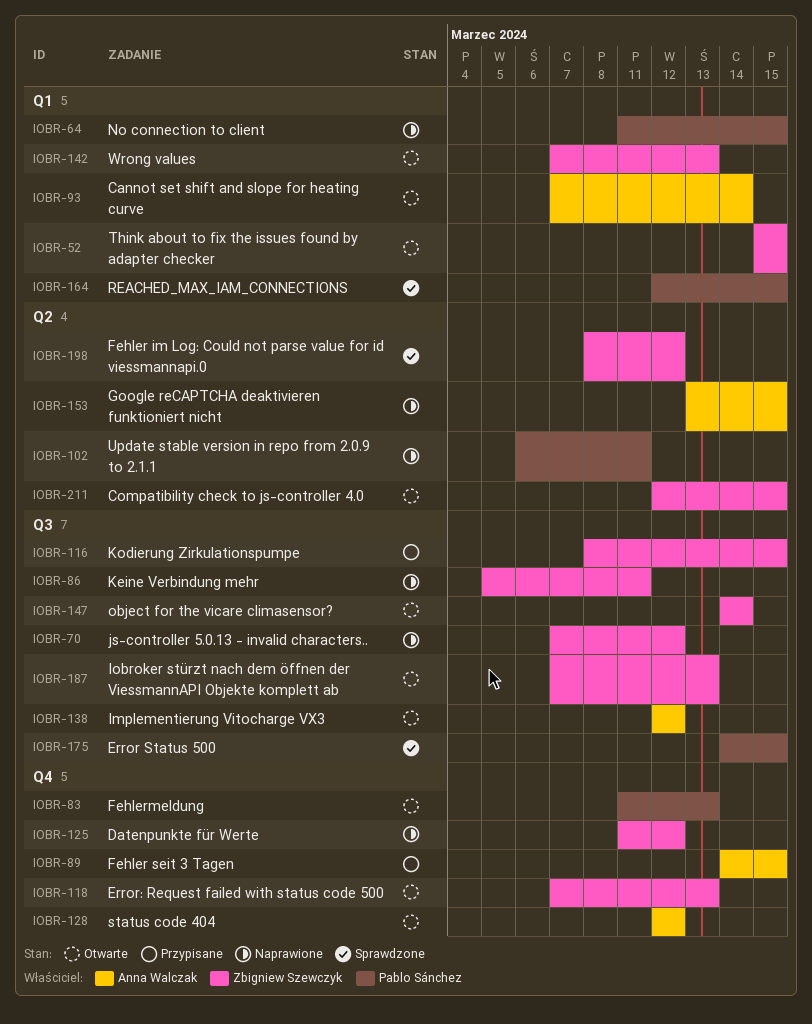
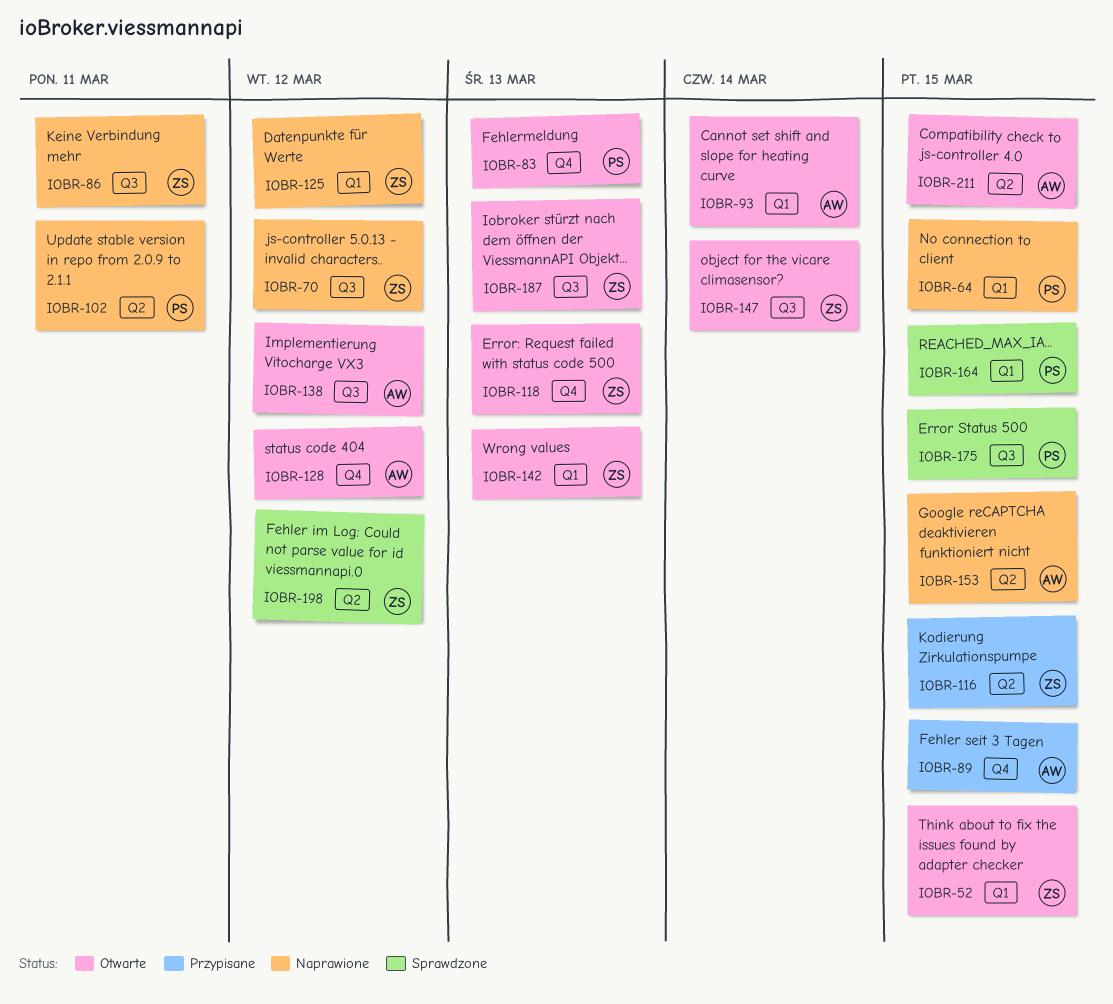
IOBR-116, label: Q3 -> Q2
IOBR-125, label: Q4 -> Q1
IOBR-211, owner: Zbigniew Szewczyk -> Anna Walczak

